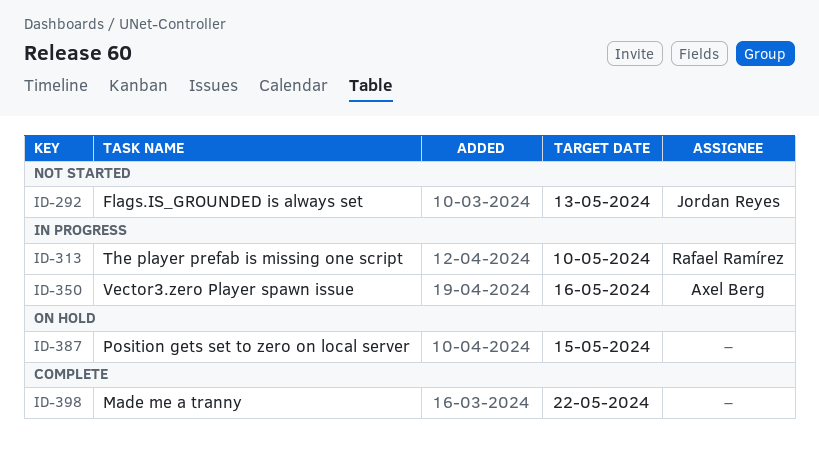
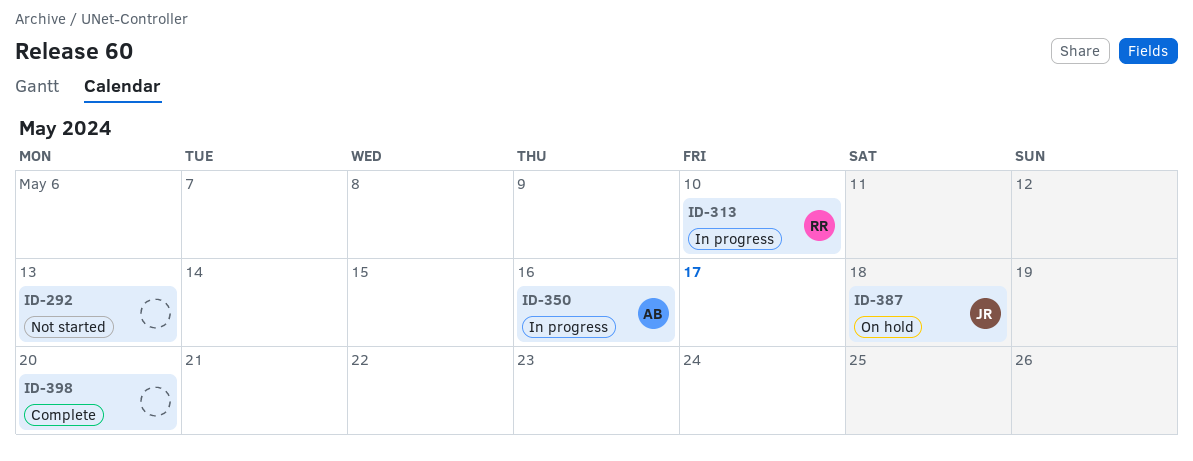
ID-292, owner: Jordan Reyes -> none
ID-387, owner: none -> Jordan Reyes
ID-387, due: May 15 -> May 18
ID-398, due: May 22 -> May 20

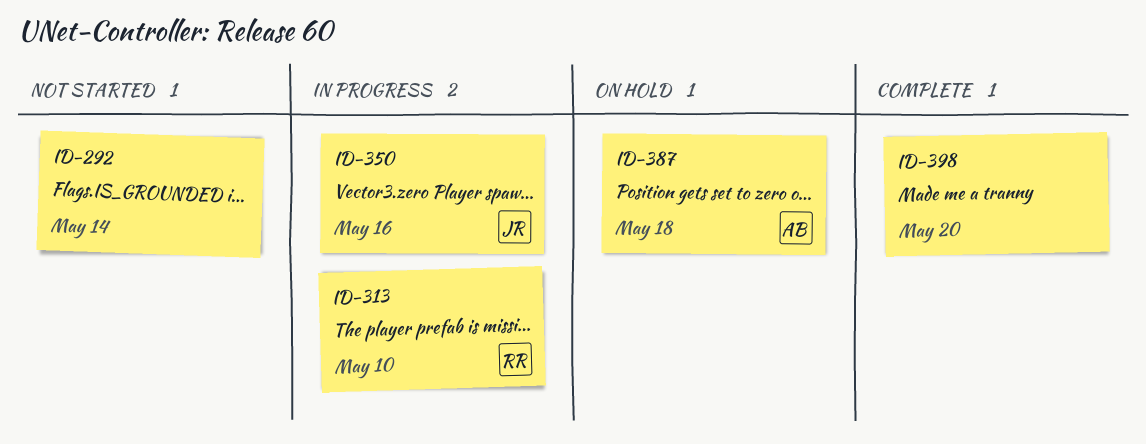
ID-292, due: May 13 -> May 14
ID-350, owner: AB -> JR
ID-387, owner: JR -> AB

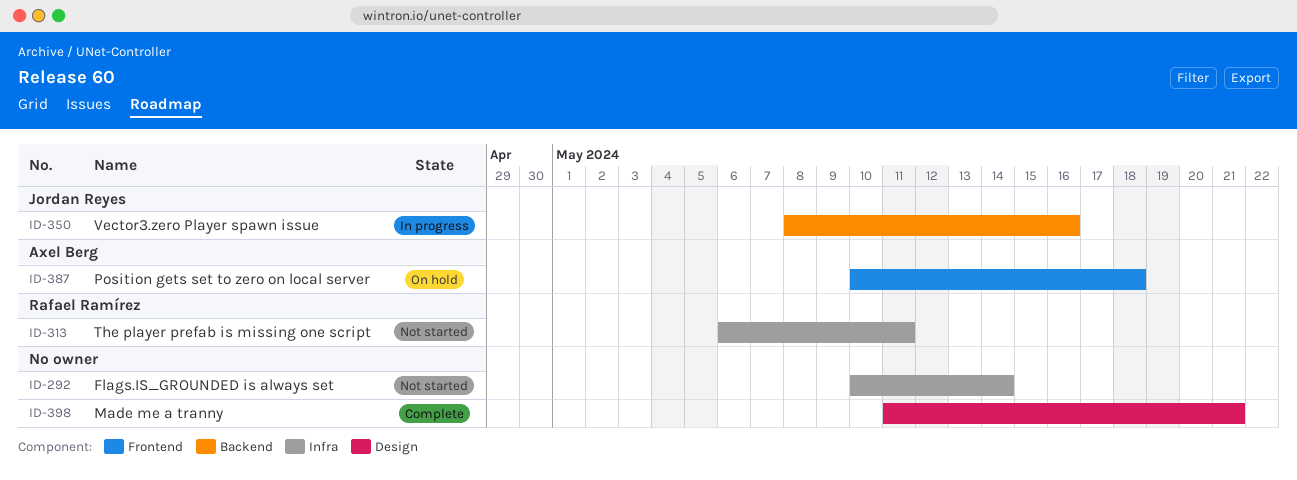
ID-313, status: In progress -> Not started
ID-313, due: May 10 -> May 11
ID-398, due: May 20 -> May 21

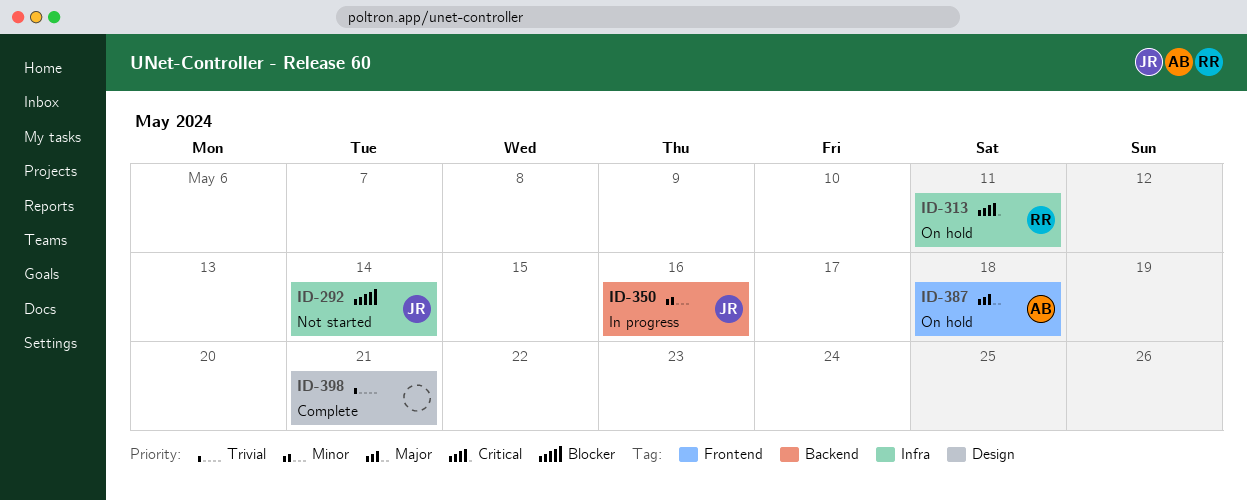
ID-292, owner: none -> Jordan Reyes
ID-313, status: Not started -> On hold

